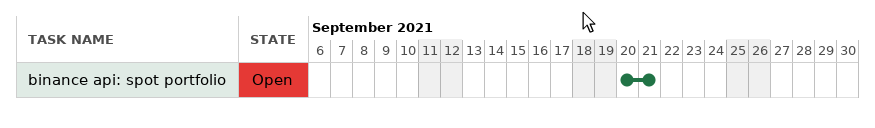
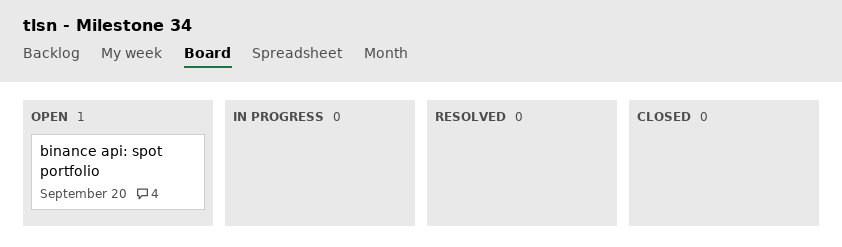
binance api: spot portfolio, due: Sep 21 -> Sep 20

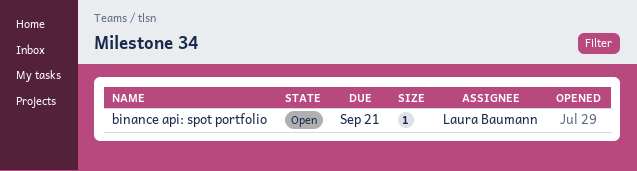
binance api: spot portfolio, due: Sep 20 -> Sep 21

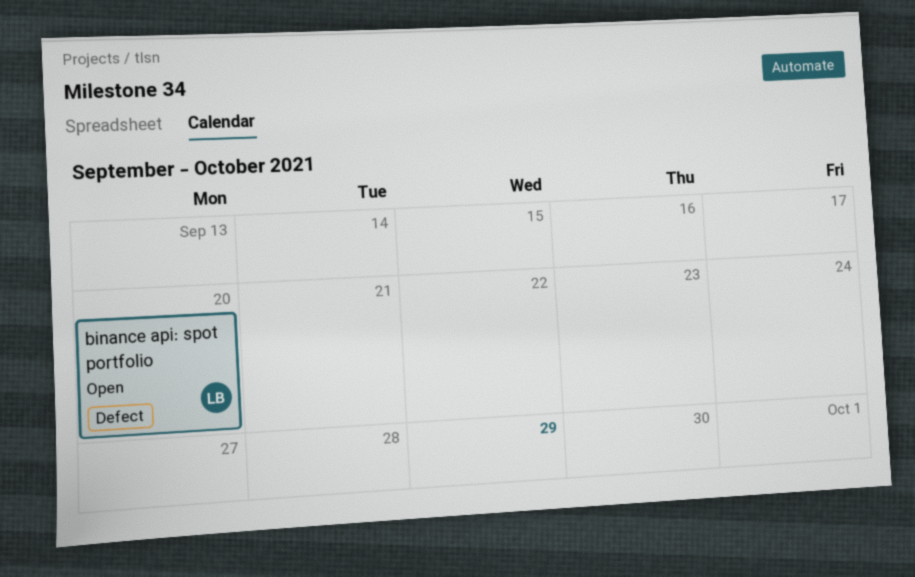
binance api: spot portfolio, due: Sep 21 -> Sep 20

